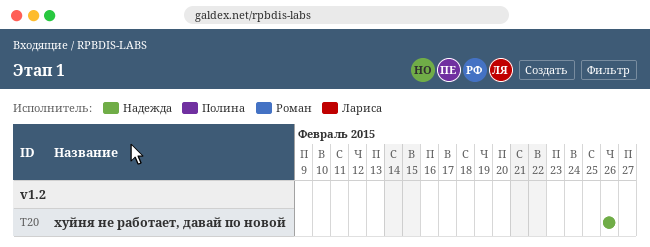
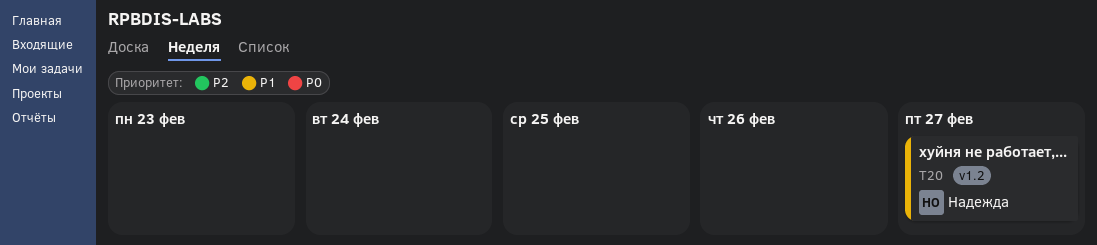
T20, due: Feb 26 -> Feb 27

